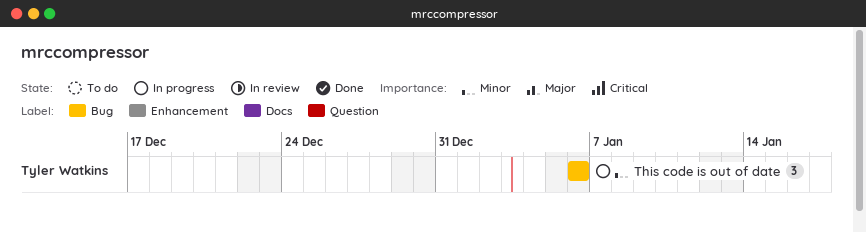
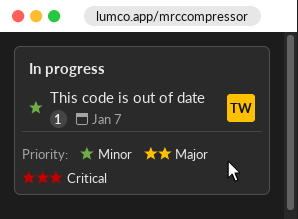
This code is out of date, estimate: 3 -> 1
This code is out of date, due: Jan 6 -> Jan 7

